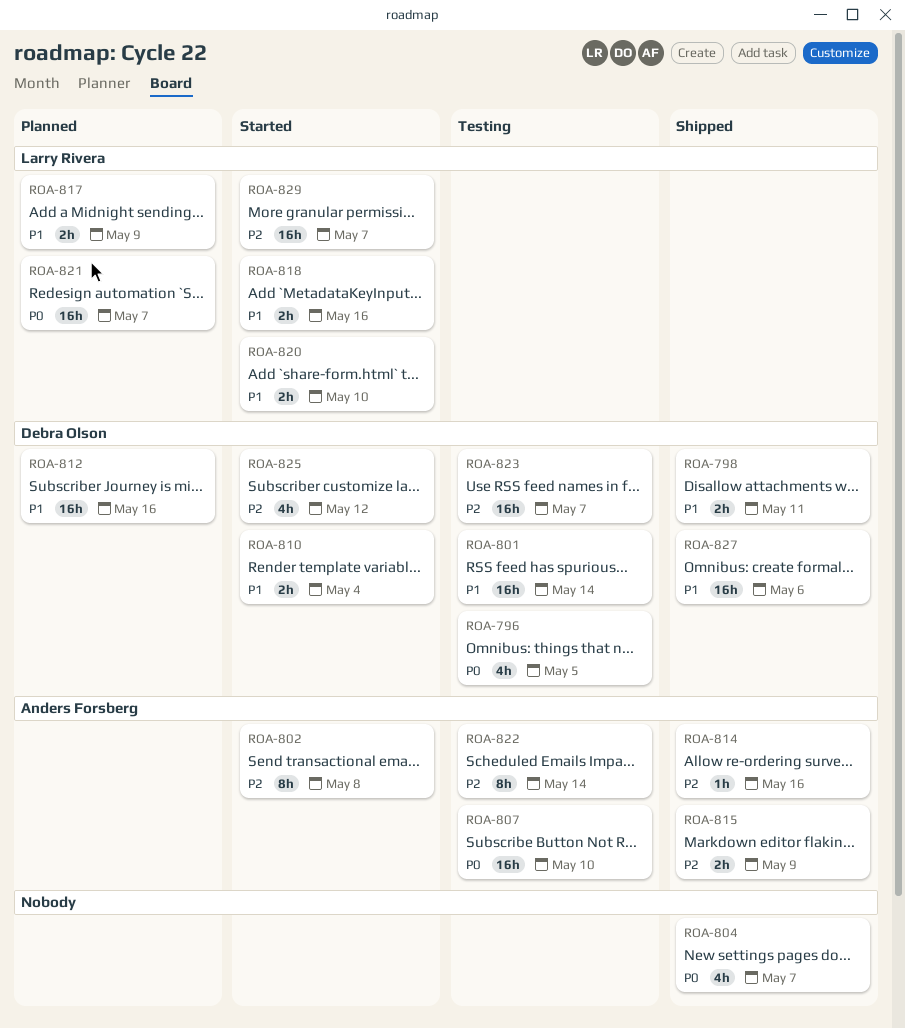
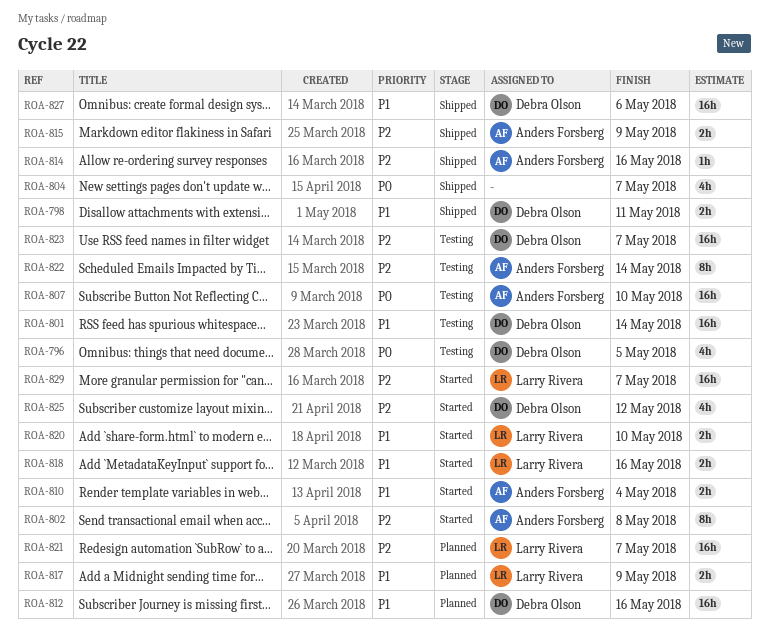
ROA-810, owner: Debra Olson -> Anders Forsberg
ROA-821, priority: P0 -> P2

